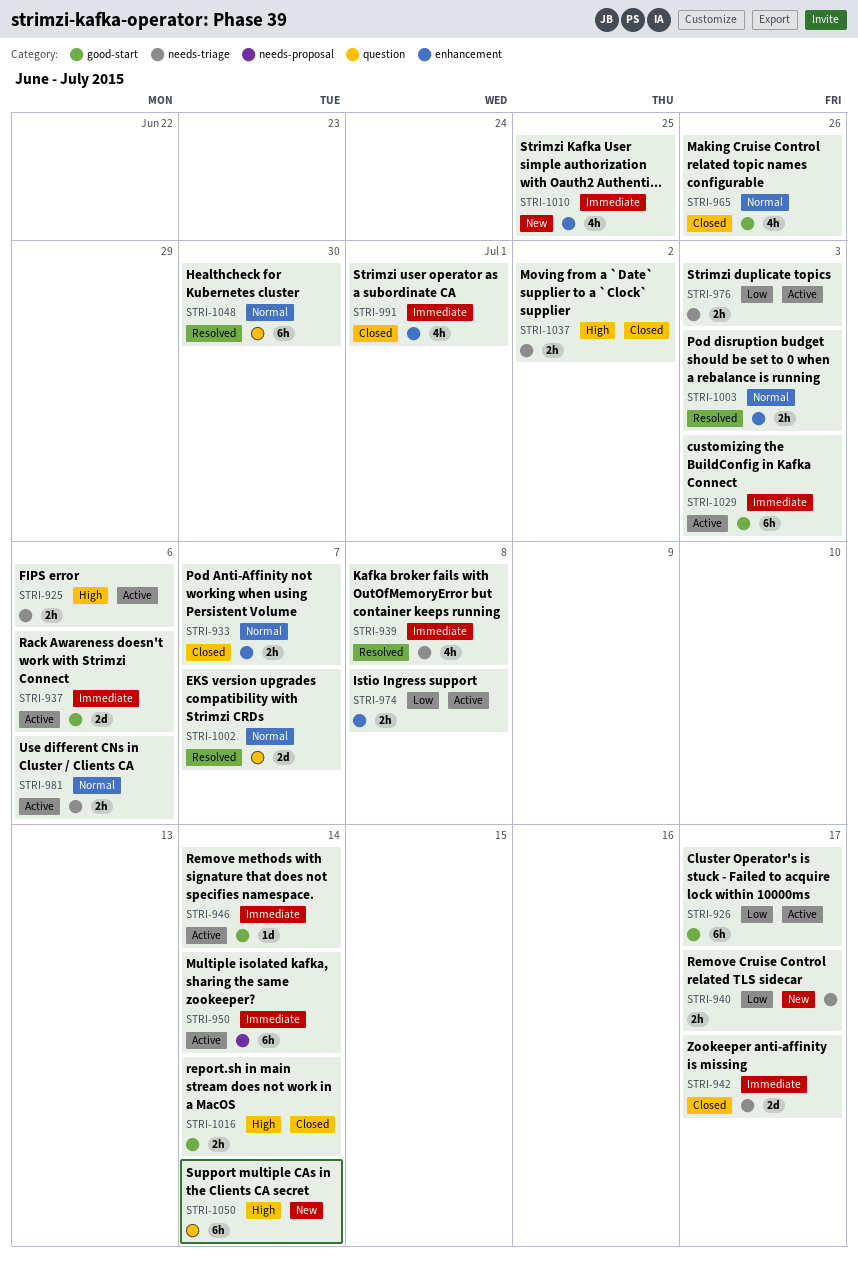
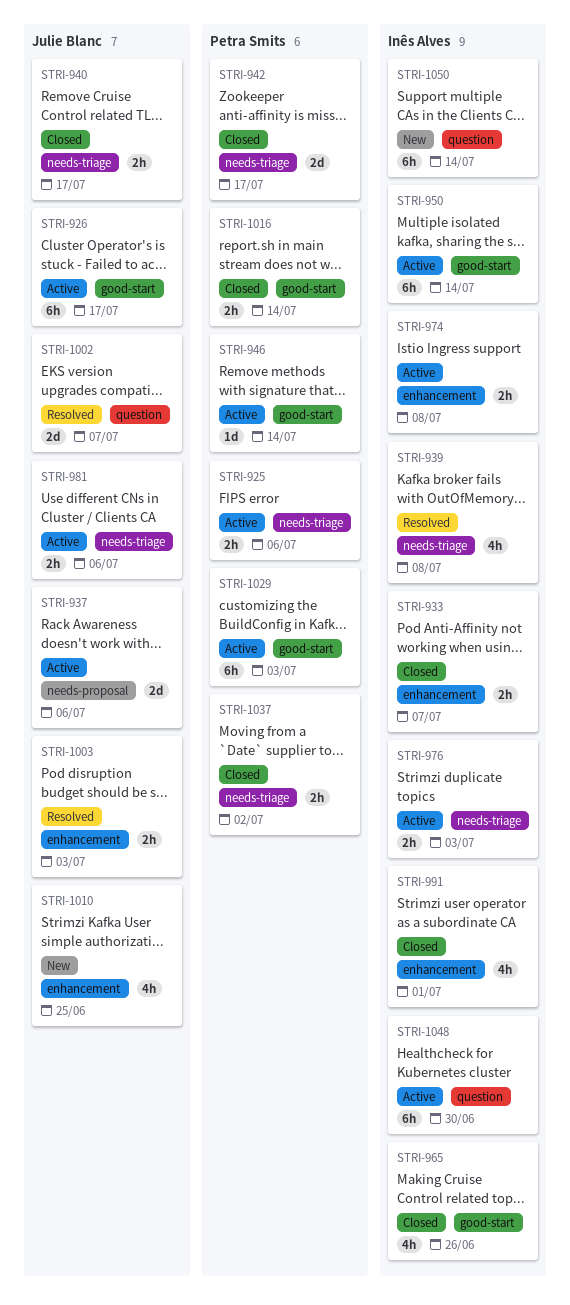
STRI-937, label: good-start -> needs-proposal
STRI-940, status: New -> Closed
STRI-950, label: needs-proposal -> good-start
STRI-1048, status: Resolved -> Active

